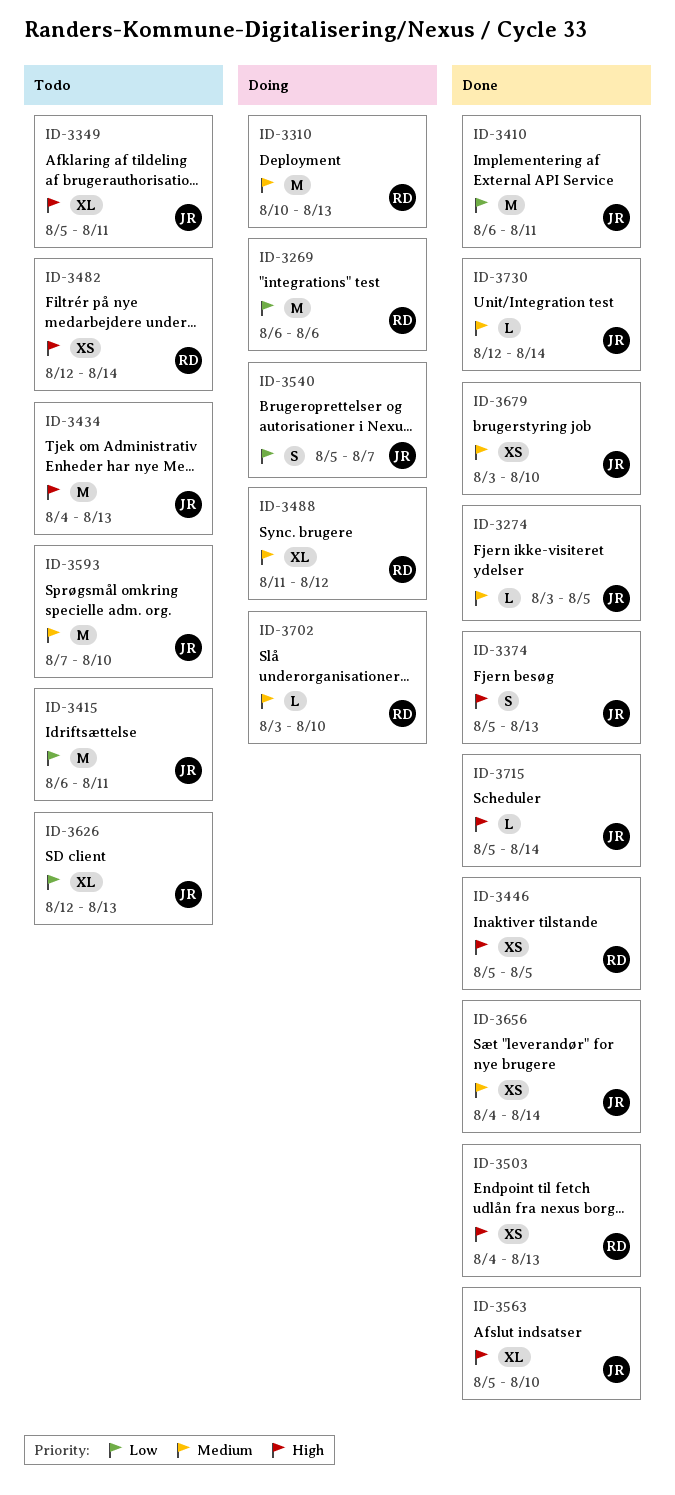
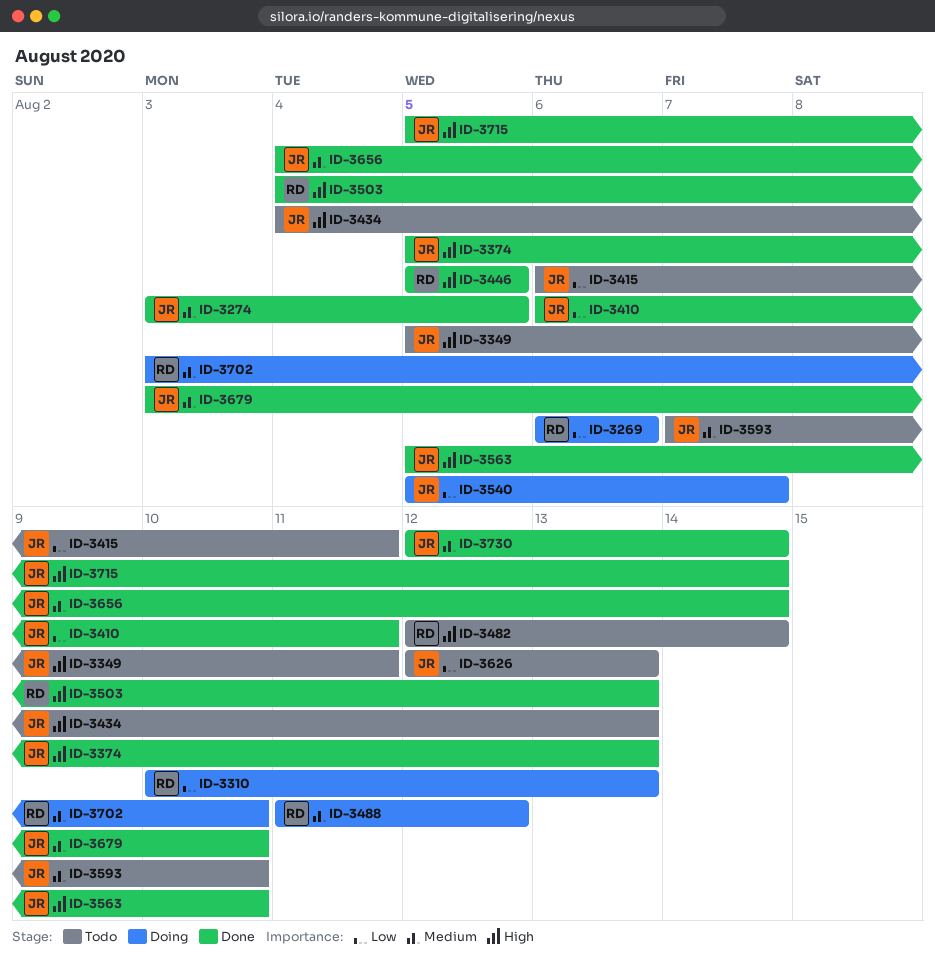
ID-3310, priority: Medium -> Low

